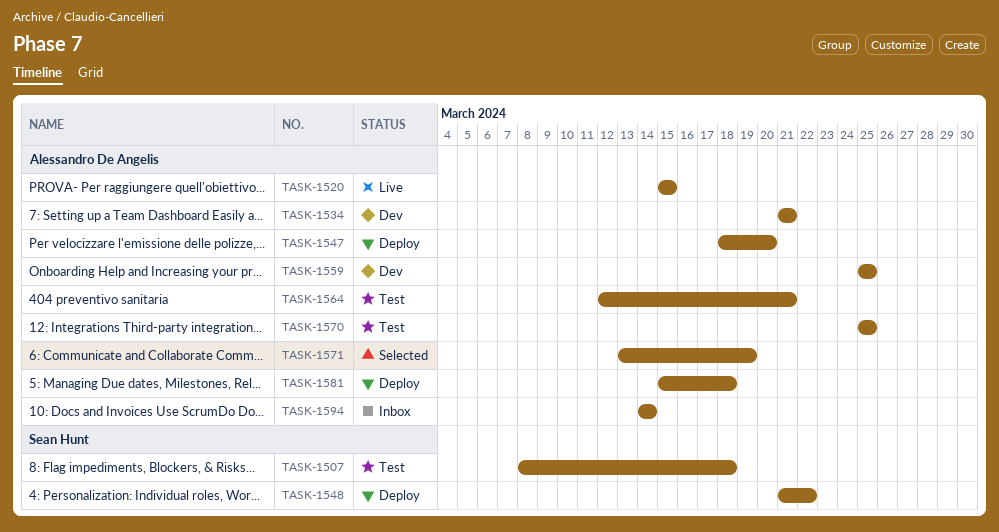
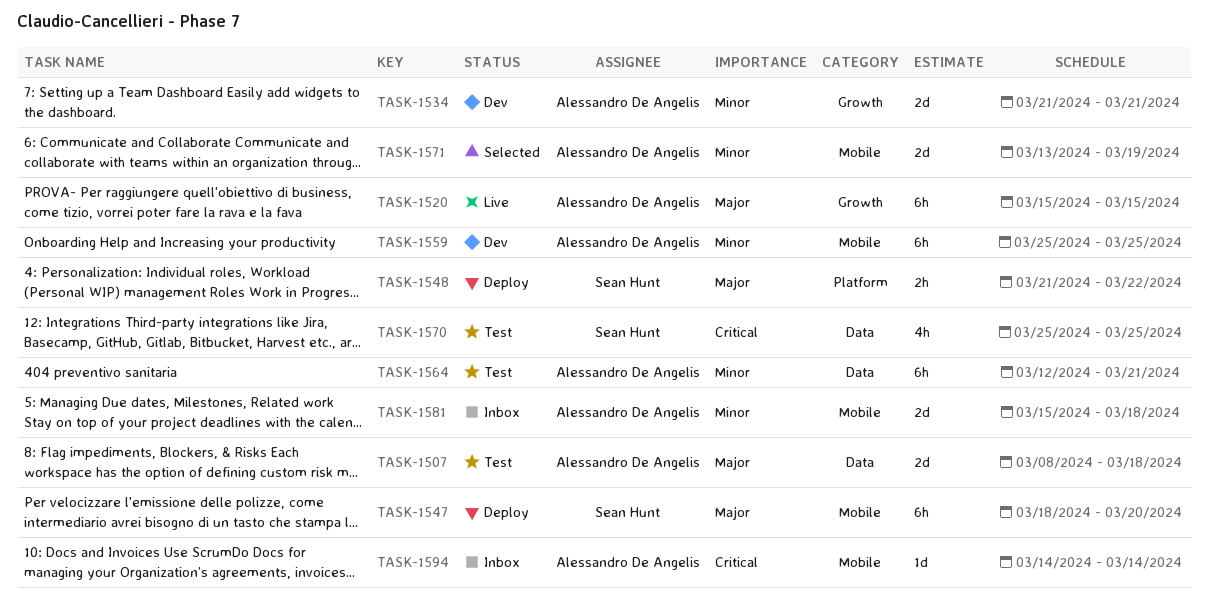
TASK-1507, owner: Sean Hunt -> Alessandro De Angelis
TASK-1547, owner: Alessandro De Angelis -> Sean Hunt
TASK-1570, owner: Alessandro De Angelis -> Sean Hunt
TASK-1581, status: Deploy -> Inbox

